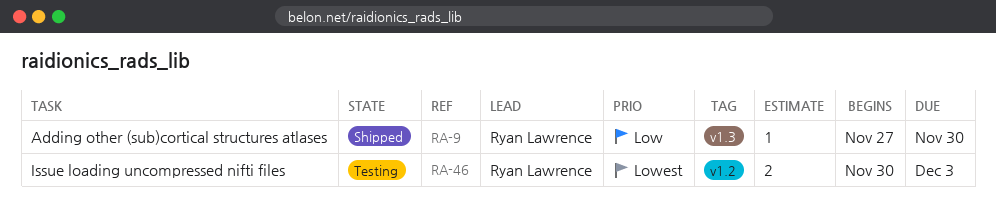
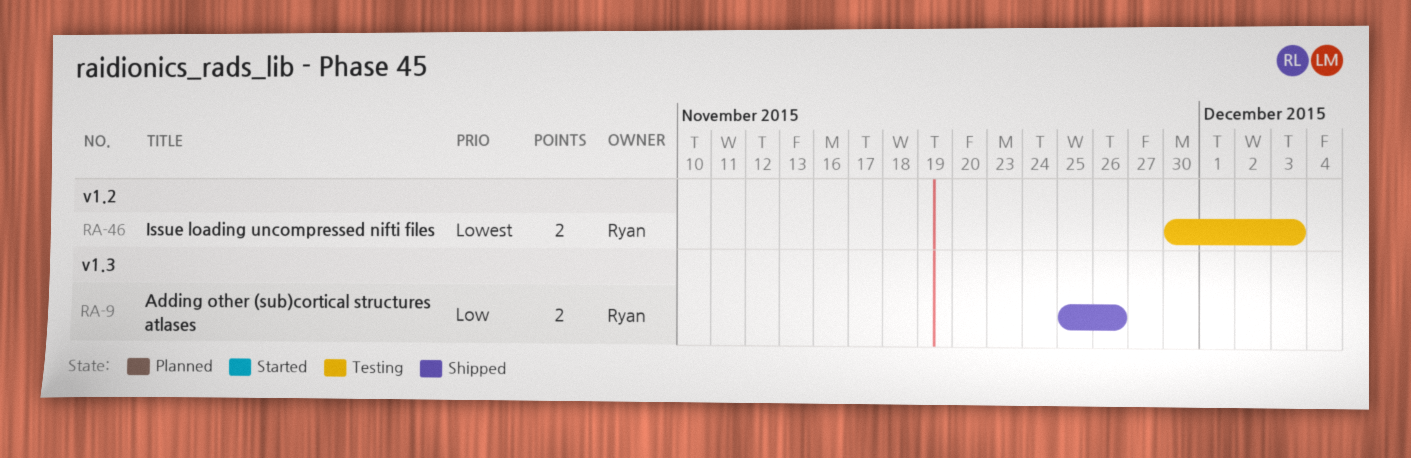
RA-9, estimate: 1 -> 2
RA-9, start: Nov 27 -> Nov 25
RA-9, due: Nov 30 -> Nov 26

